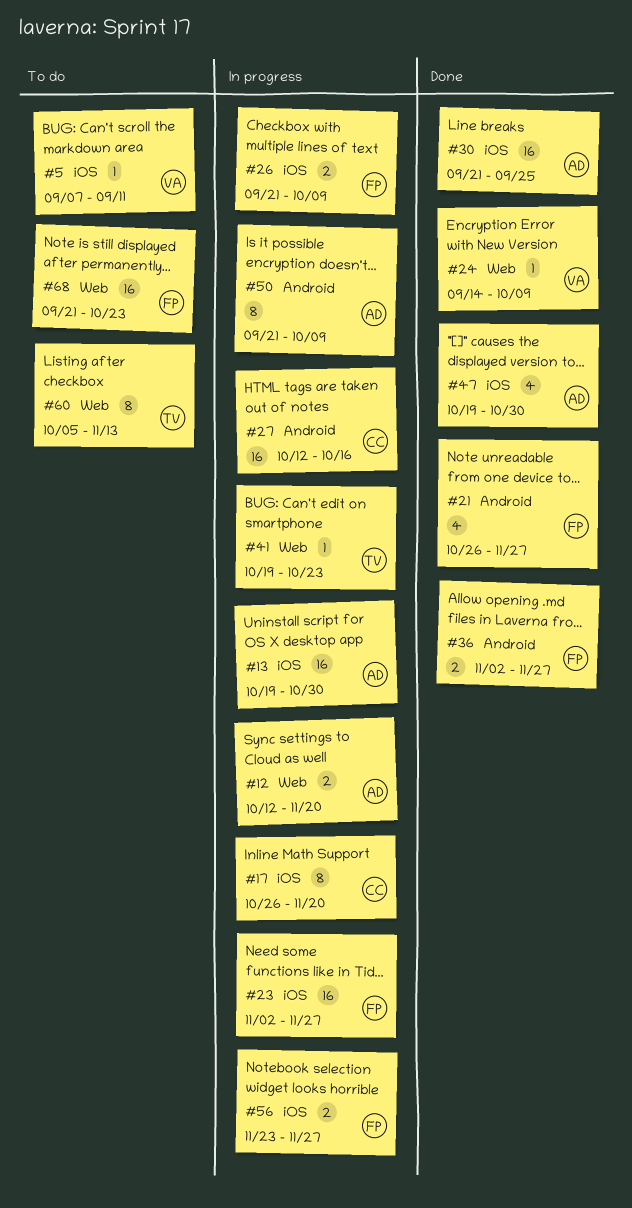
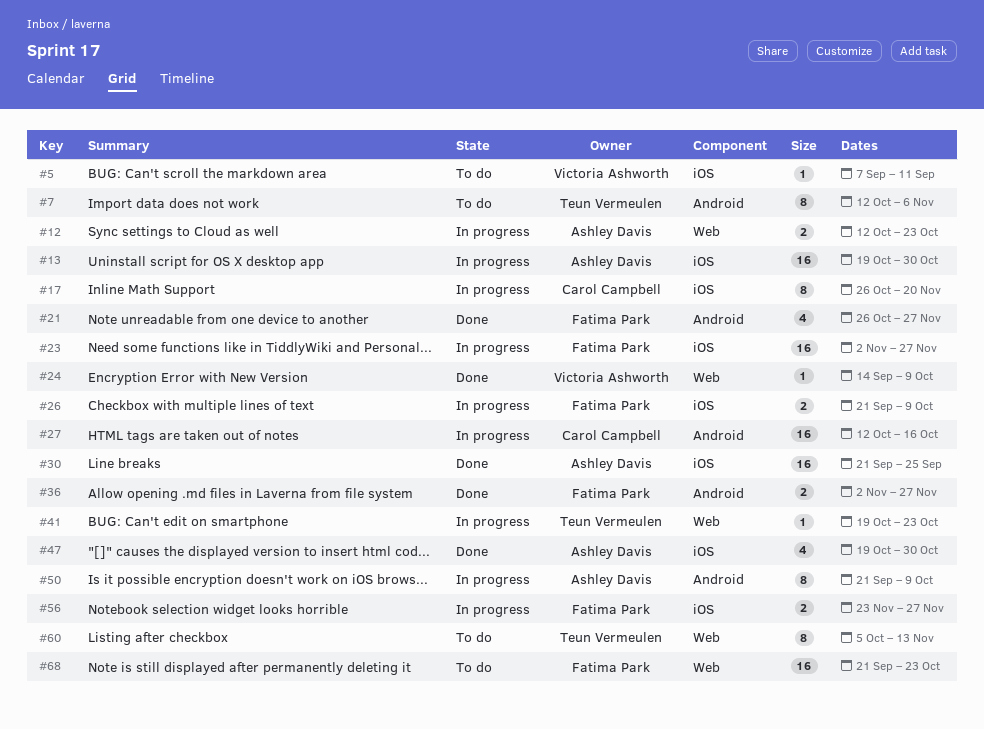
#7: none -> present
#12, due: Nov 20 -> Oct 23

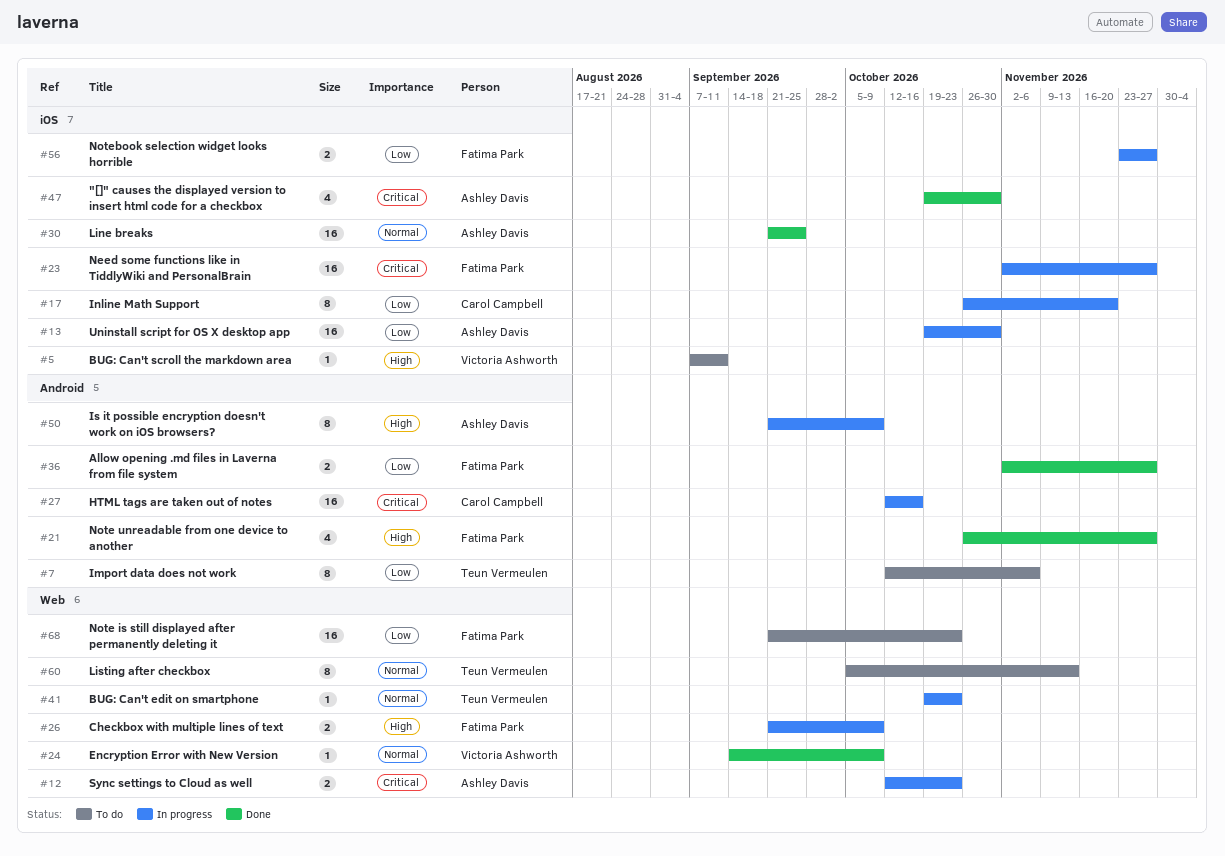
#26, label: iOS -> Web

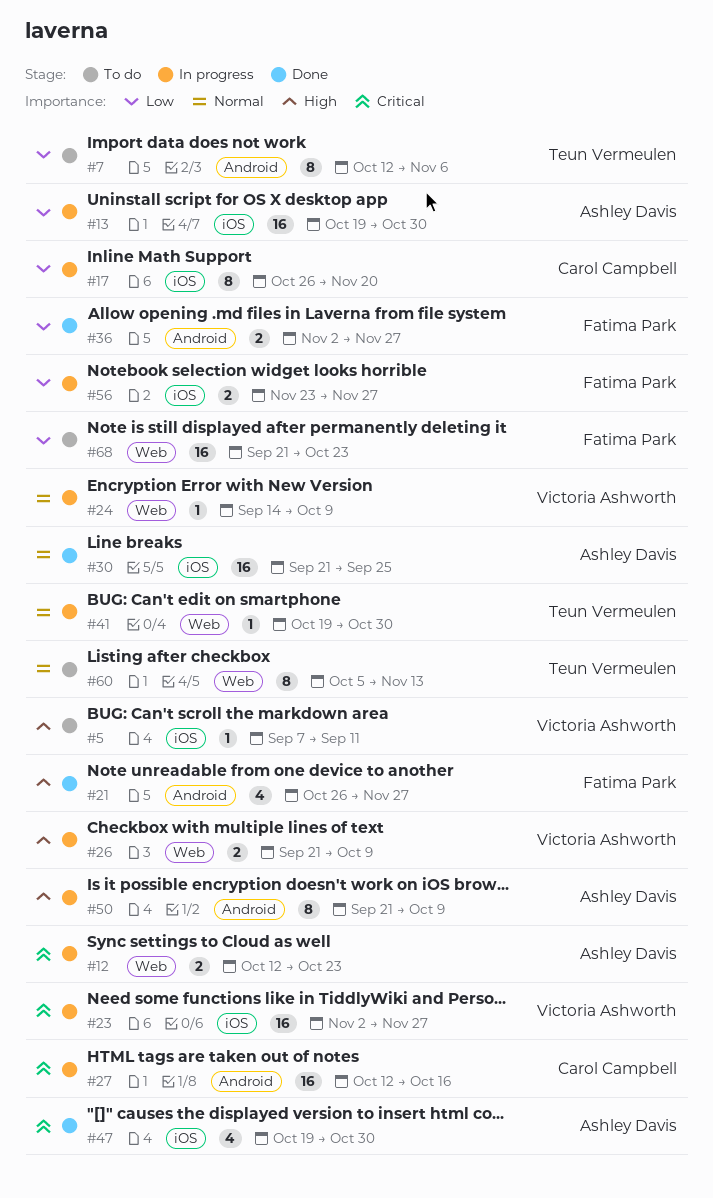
#23, owner: Fatima Park -> Victoria Ashworth
#24, status: Done -> In progress
#26, owner: Fatima Park -> Victoria Ashworth
#41, due: Oct 23 -> Oct 30

